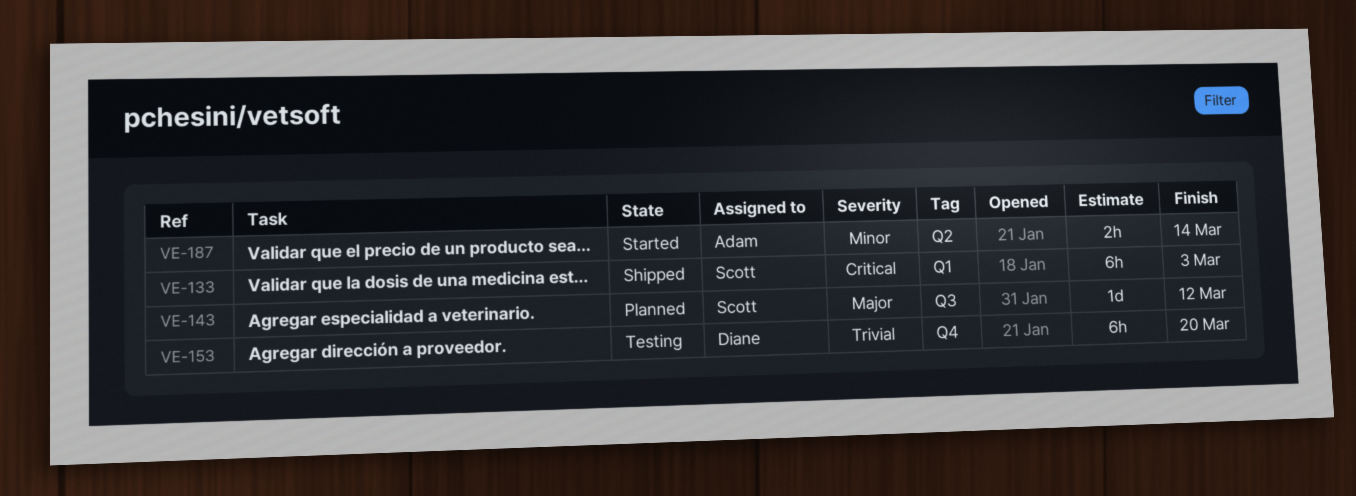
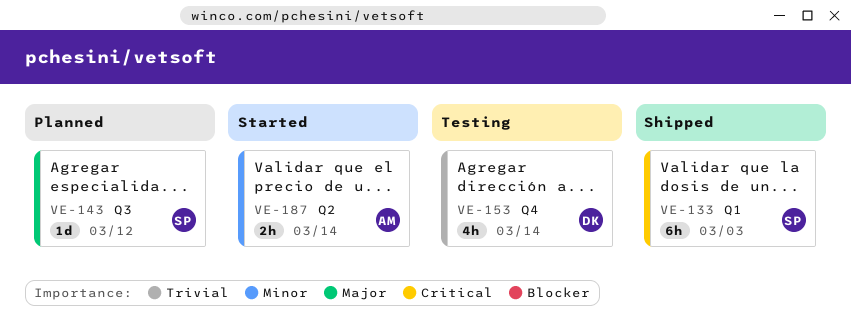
VE-153, estimate: 6h -> 4h
VE-153, due: Mar 20 -> Mar 14

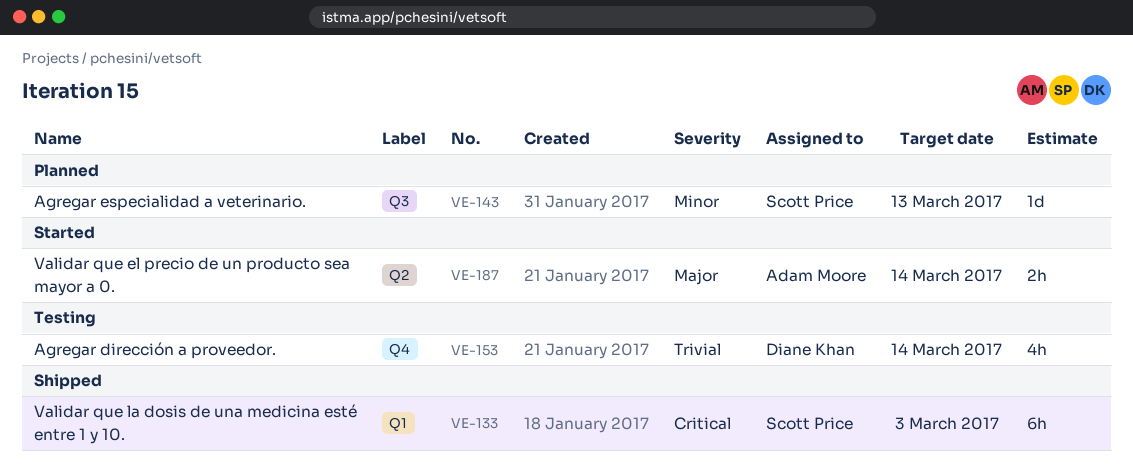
VE-143, priority: Major -> Minor
VE-143, due: Mar 12 -> Mar 13
VE-187, priority: Minor -> Major

